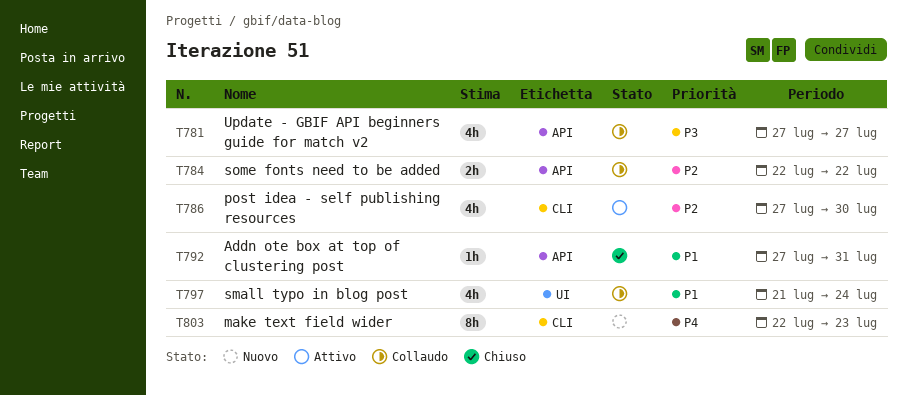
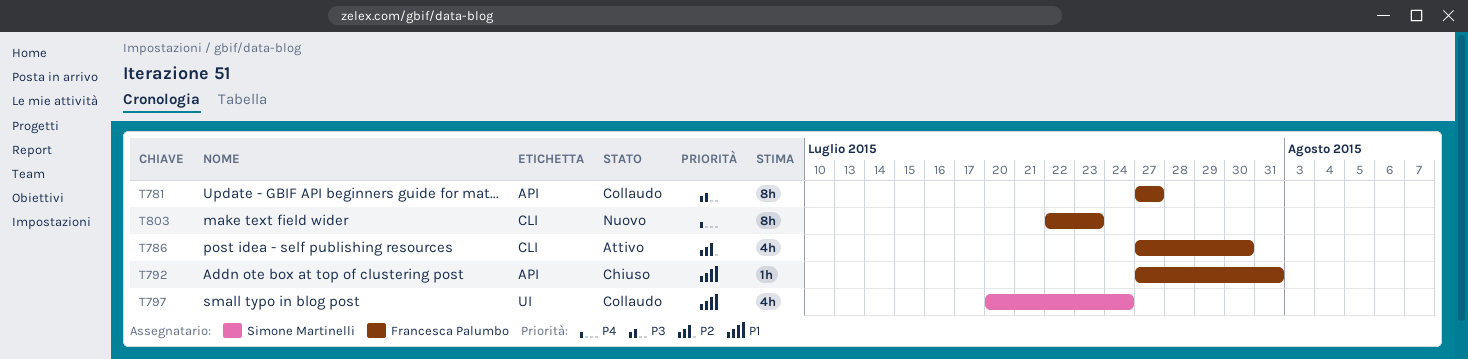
T781, estimate: 4h -> 8h
T784: present -> none
T797, start: Jul 21 -> Jul 20

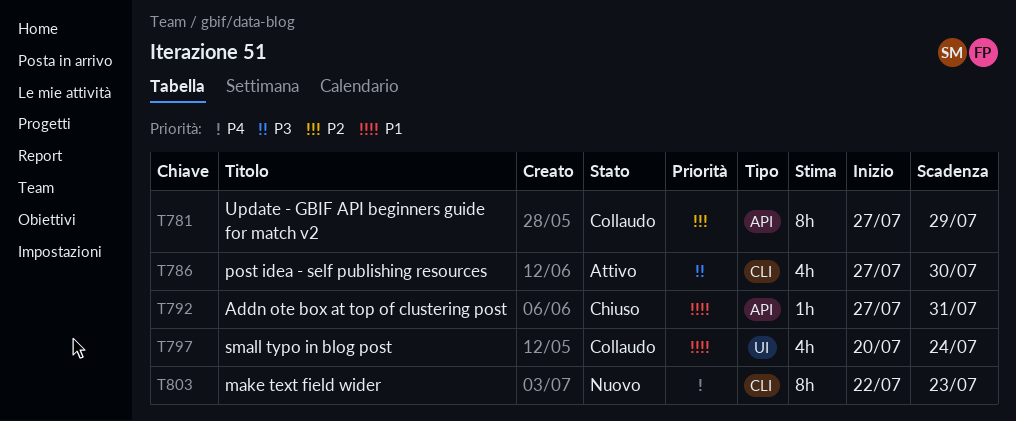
T781, priority: P3 -> P2
T781, due: Jul 27 -> Jul 29
T786, priority: P2 -> P3

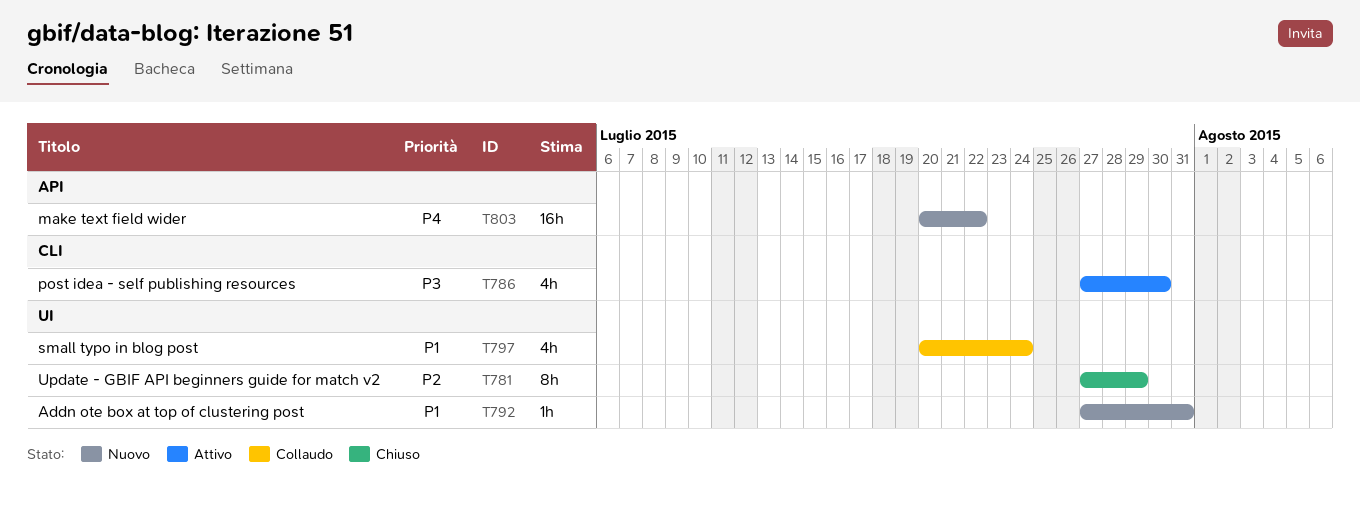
T781, status: Collaudo -> Chiuso
T781, label: API -> UI
T792, status: Chiuso -> Nuovo
T792, label: API -> UI
T803, label: CLI -> API
T803, estimate: 8h -> 16h
T803, start: Jul 22 -> Jul 20
T803, due: Jul 23 -> Jul 22

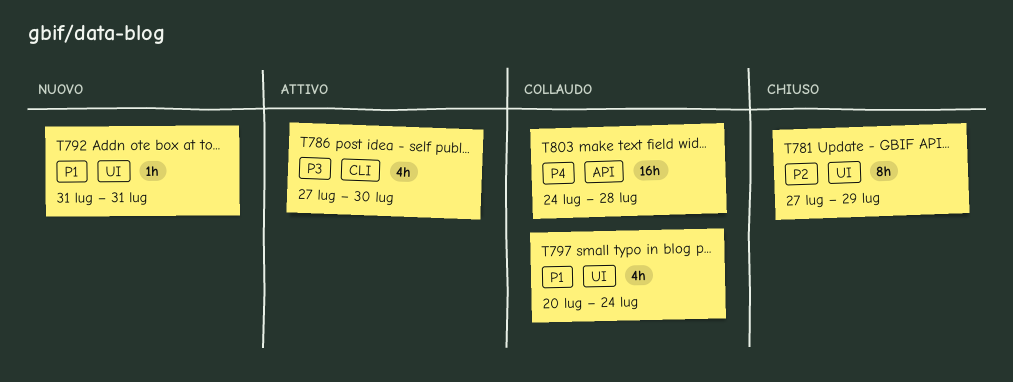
T792, start: Jul 27 -> Jul 31
T803, status: Nuovo -> Collaudo
T803, start: Jul 20 -> Jul 24
T803, due: Jul 22 -> Jul 28

